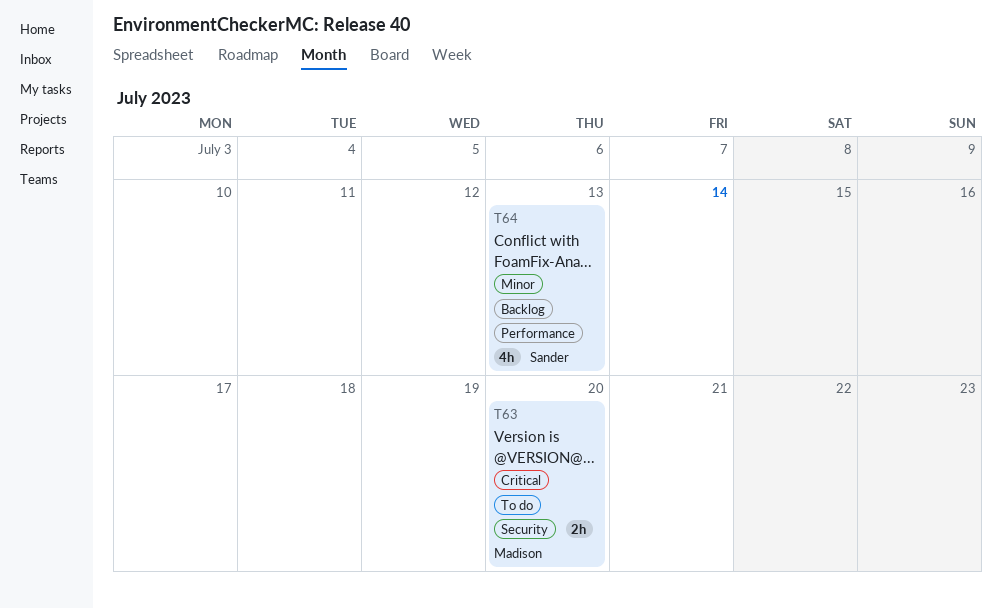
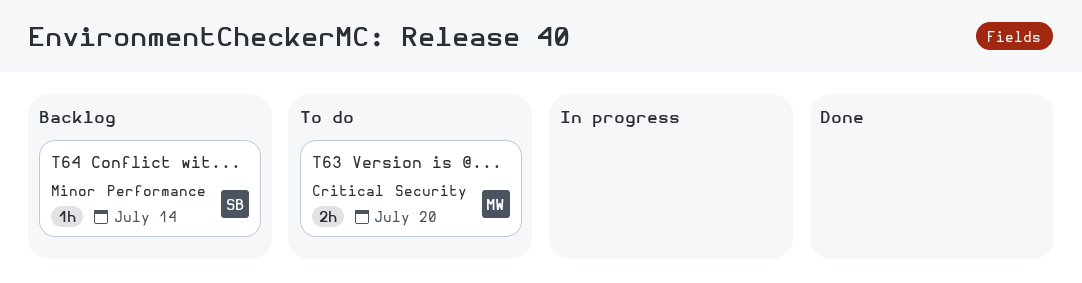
T64, estimate: 4h -> 1h
T64, due: Jul 13 -> Jul 14

